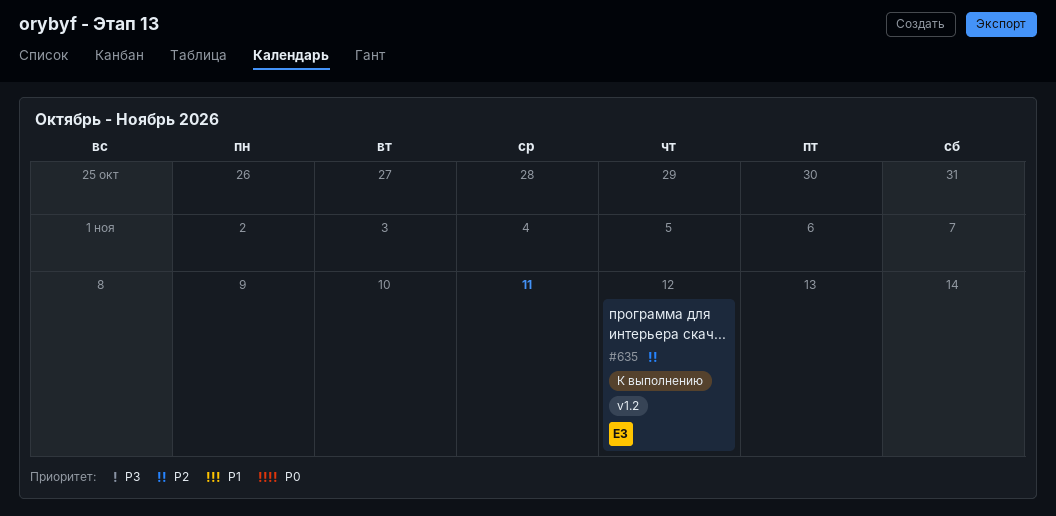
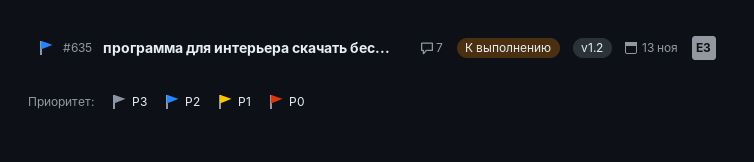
#635, due: Nov 12 -> Nov 13

